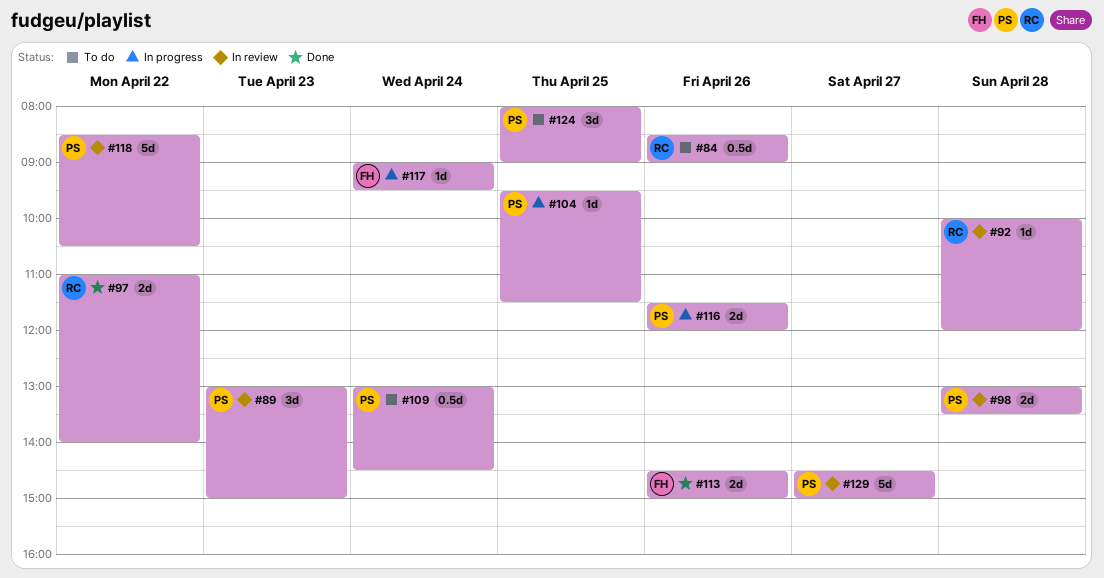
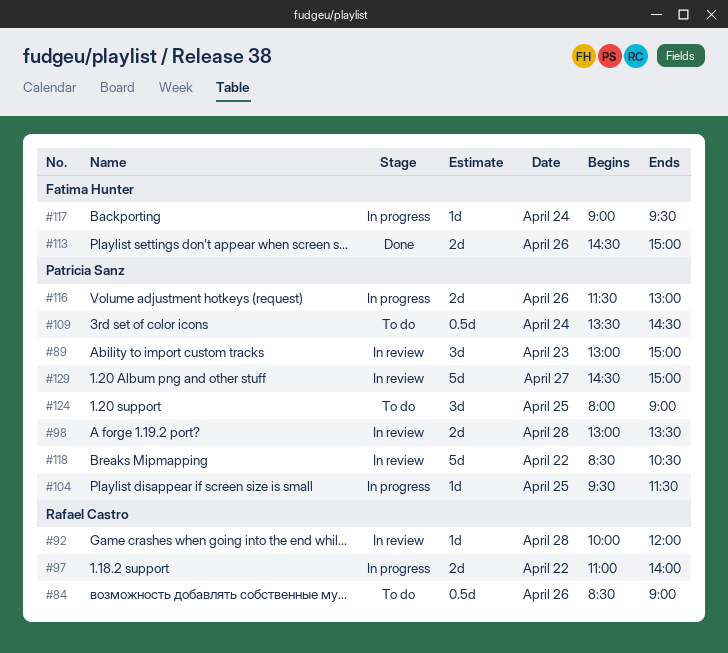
#97, status: Done -> In progress
#109, begins: 13:00 -> 13:30
#116, ends: 12:00 -> 13:00

